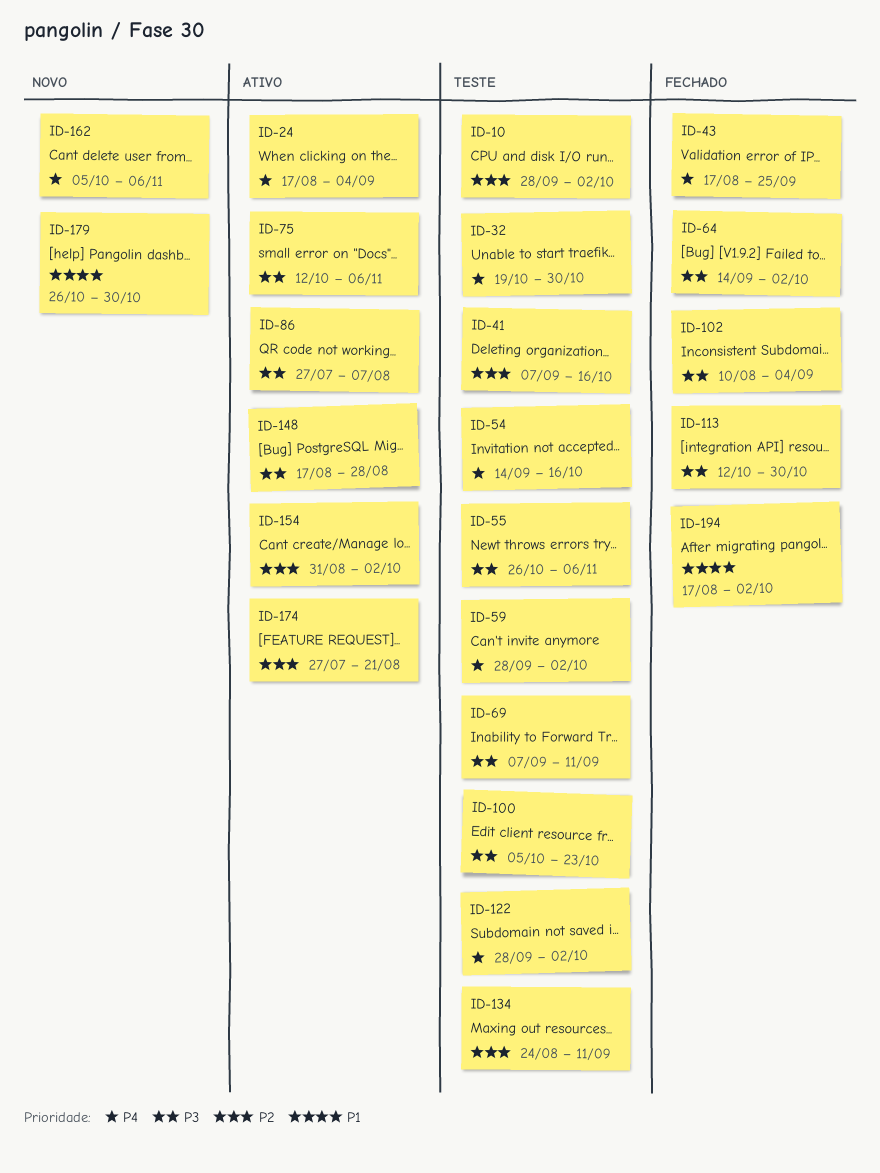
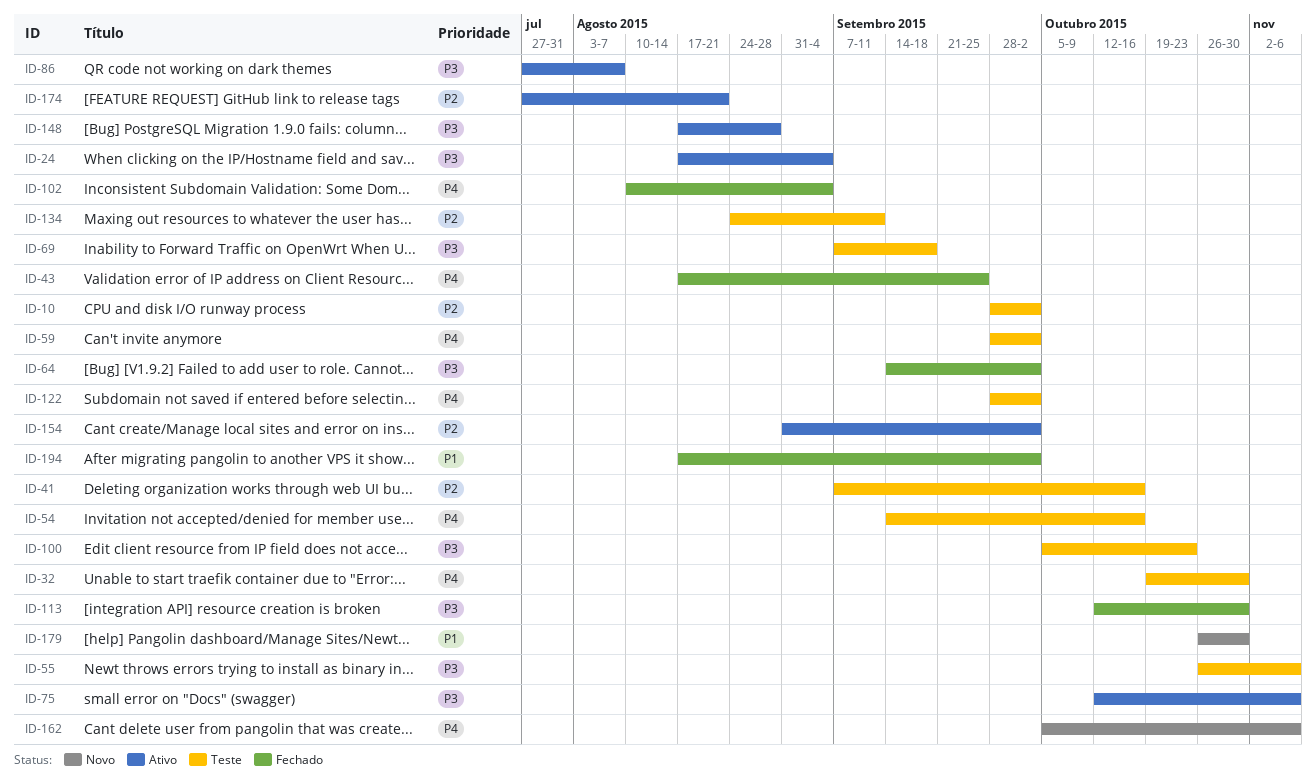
ID-24, priority: P4 -> P3
ID-69, due: Sep 11 -> Sep 18
ID-102, priority: P3 -> P4

